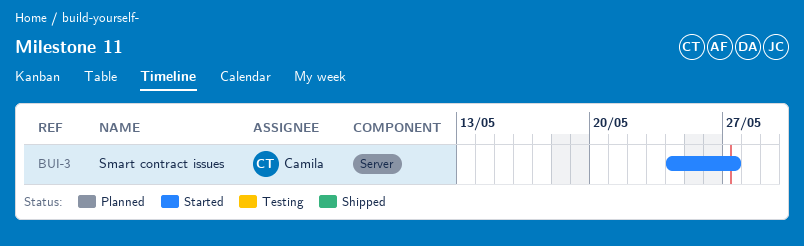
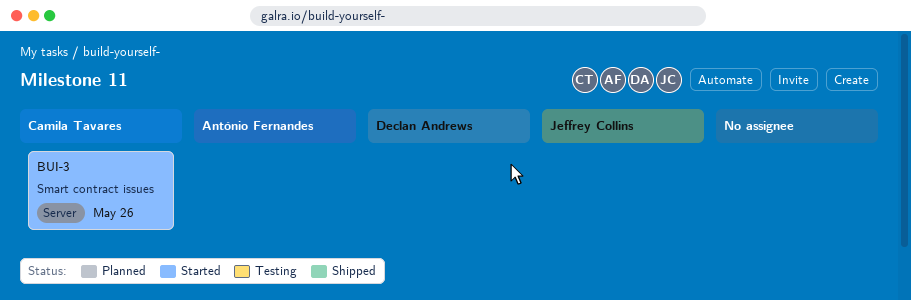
BUI-3, due: May 27 -> May 26

